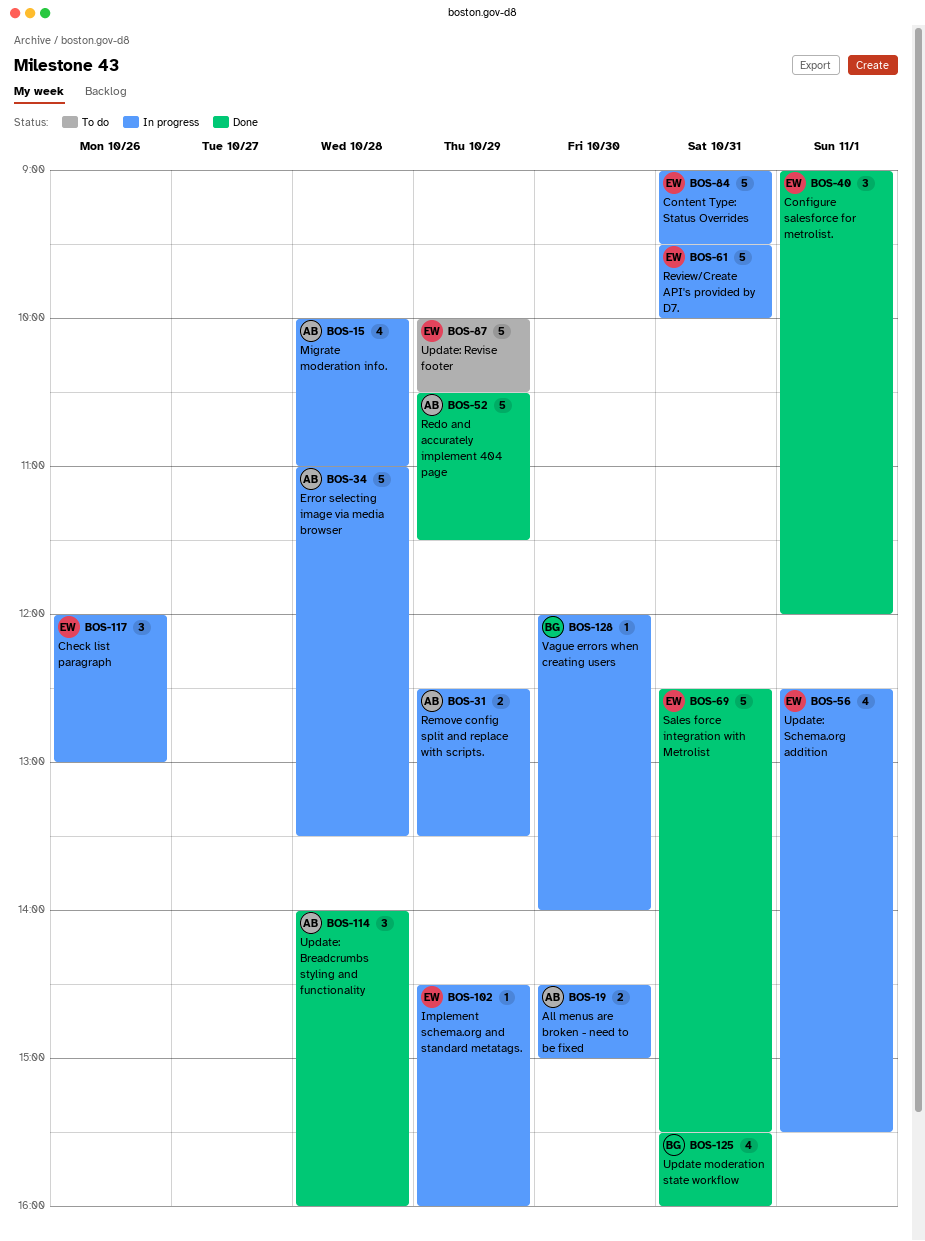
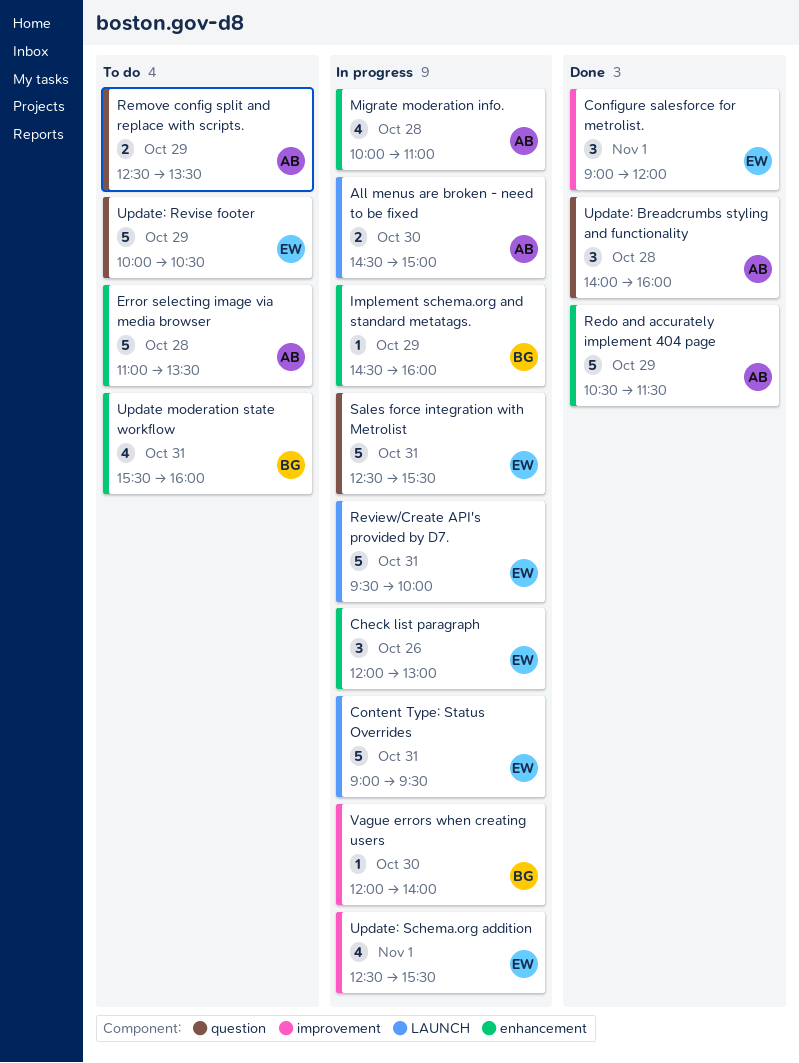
Error selecting image via media browser, status: In progress -> To do
Implement schema.org and standard metatags., owner: EW -> BG
Remove config split and replace with scripts., status: In progress -> To do
Sales force integration with Metrolist, status: Done -> In progress
Update moderation state workflow, status: Done -> To do

